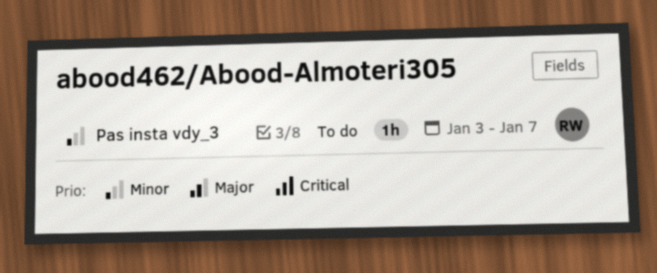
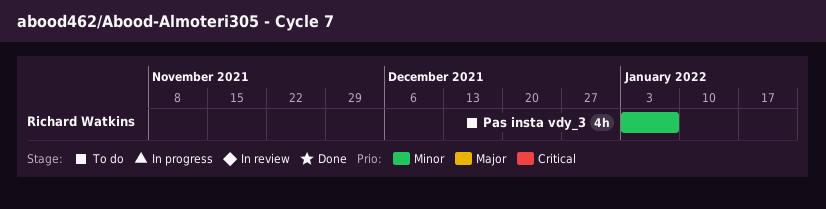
Pas insta vdy_3, estimate: 1h -> 4h

